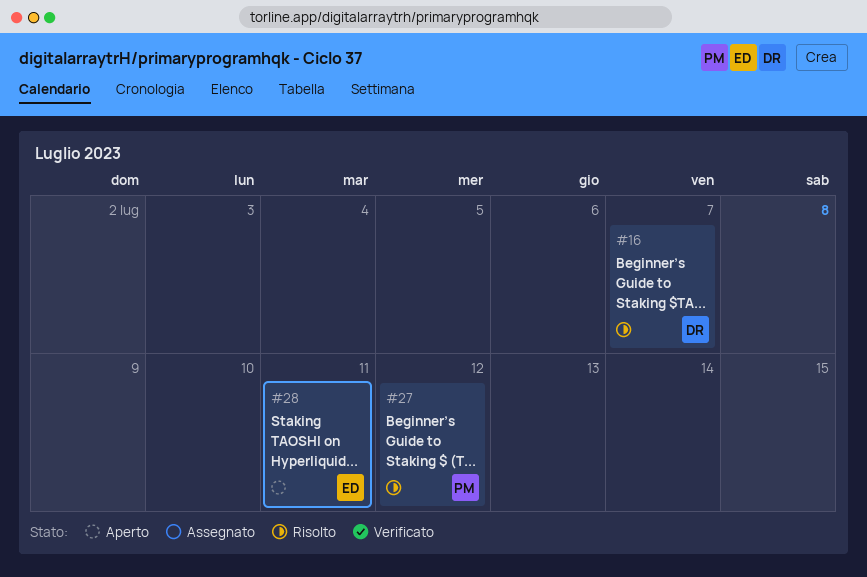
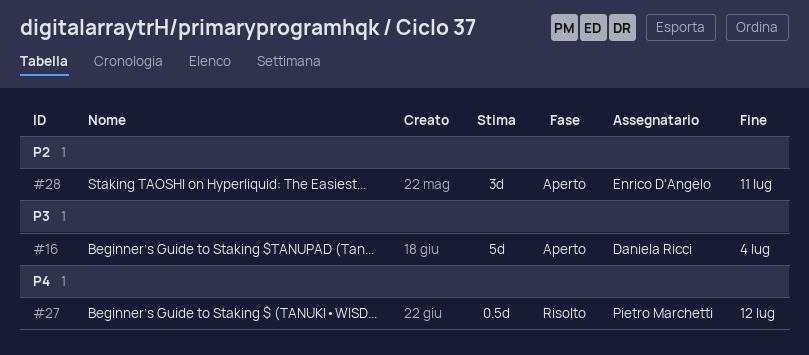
#16, status: Risolto -> Aperto
#16, due: Jul 7 -> Jul 4

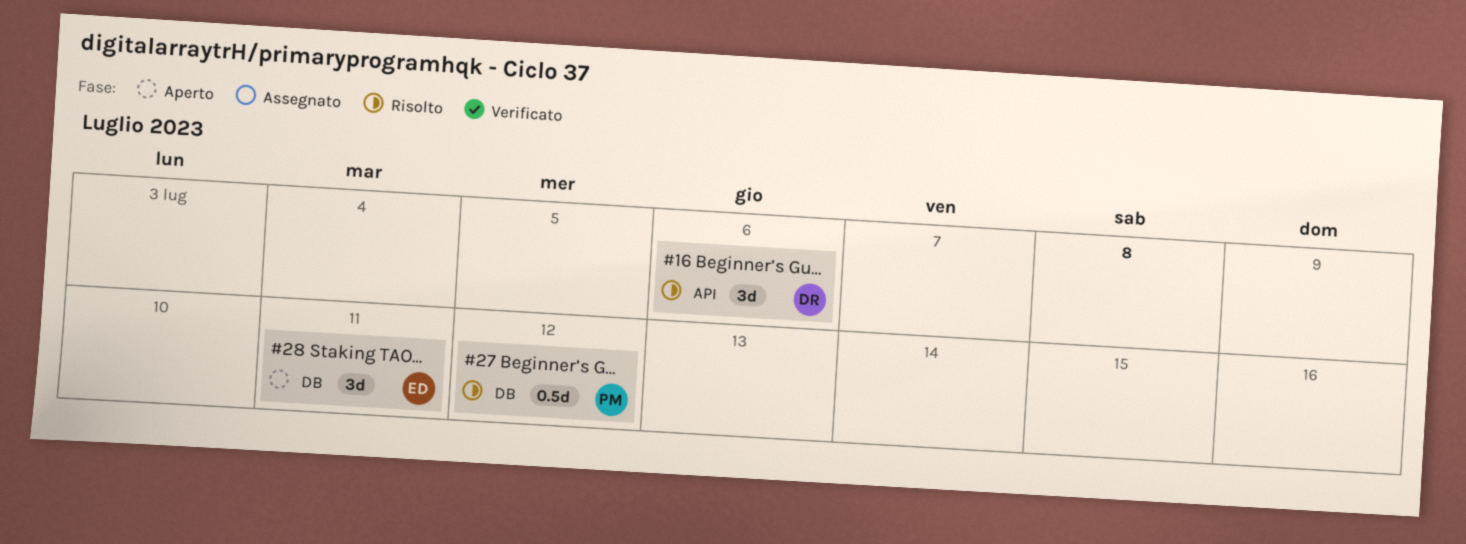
#16, status: Aperto -> Risolto
#16, estimate: 5d -> 3d
#16, due: Jul 4 -> Jul 6

